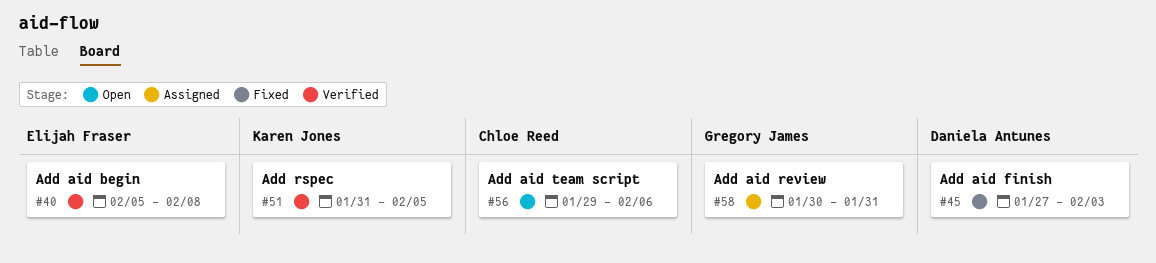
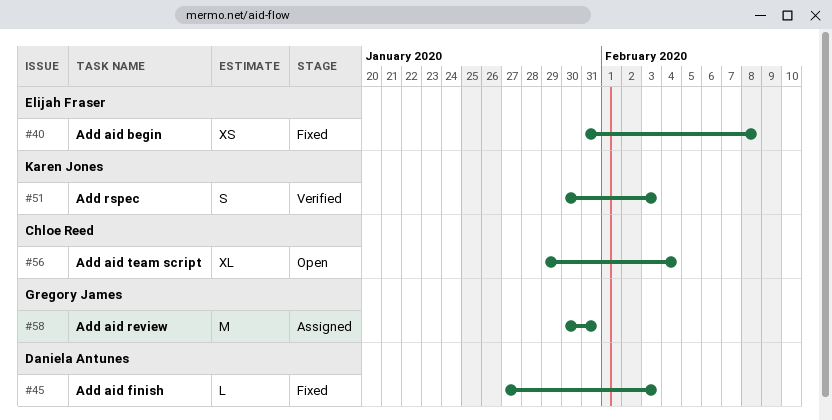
#40, status: Verified -> Fixed
#40, start: Feb 5 -> Jan 31
#51, start: Jan 31 -> Jan 30
#51, due: Feb 5 -> Feb 3
#56, due: Feb 6 -> Feb 4

